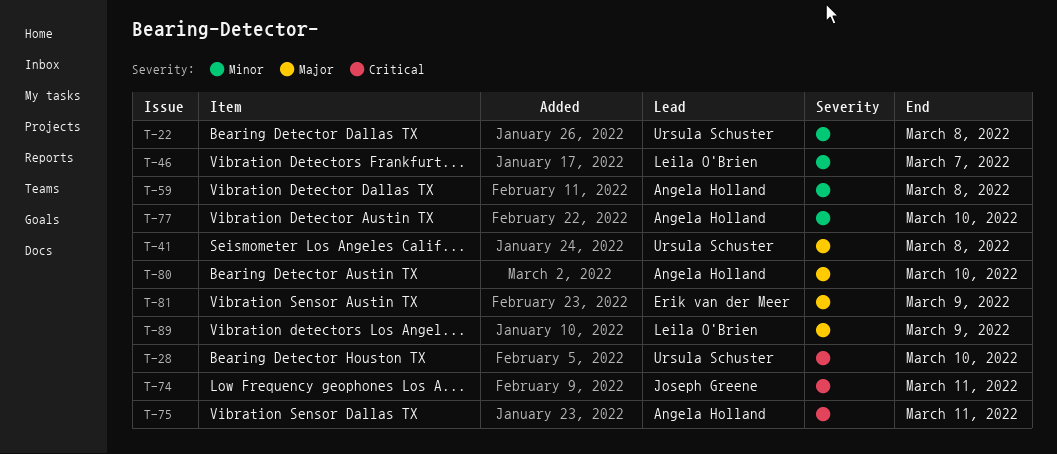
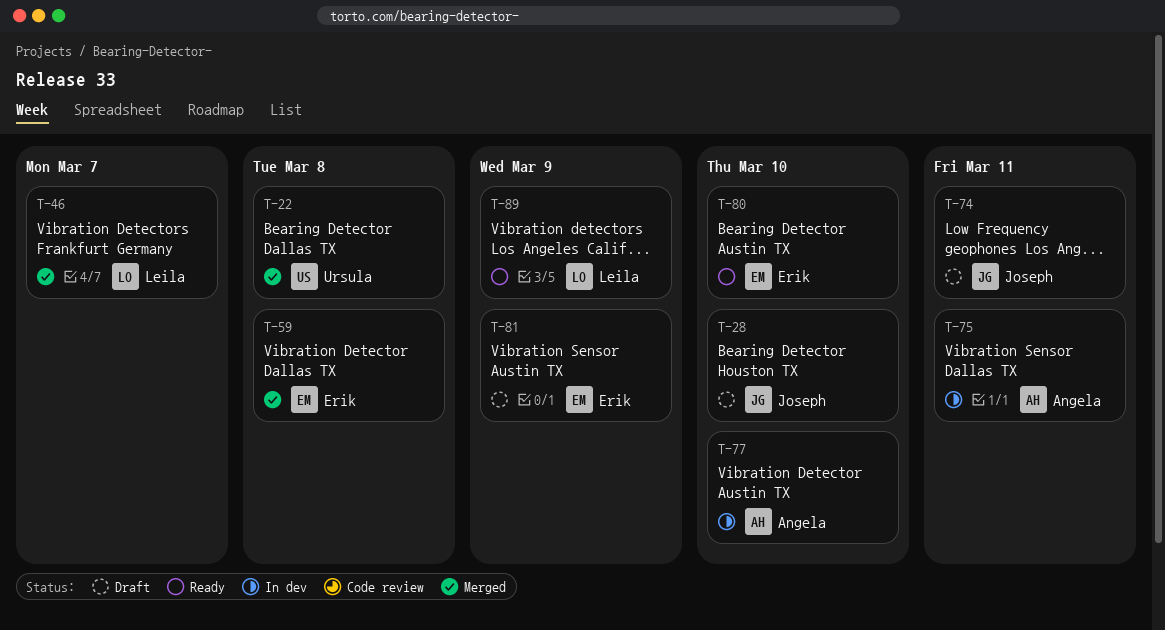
T-28, owner: Ursula Schuster -> Joseph Greene
T-41: present -> none
T-59, owner: Angela Holland -> Erik van der Meer
T-80, owner: Angela Holland -> Erik van der Meer

